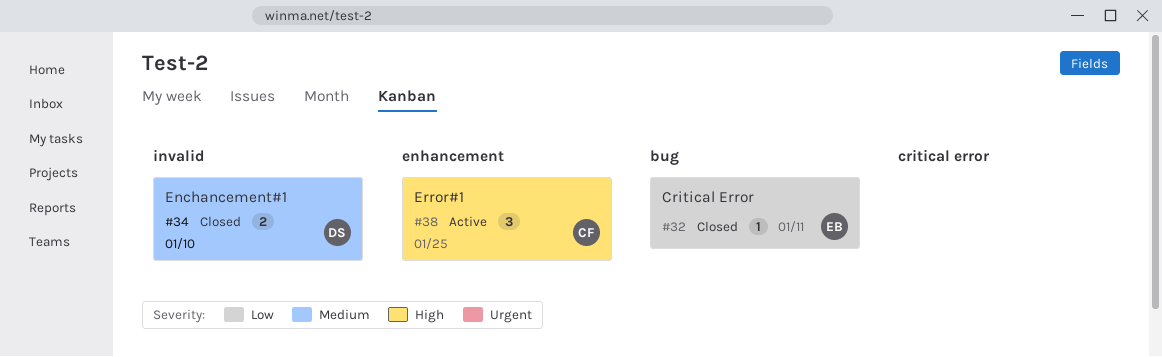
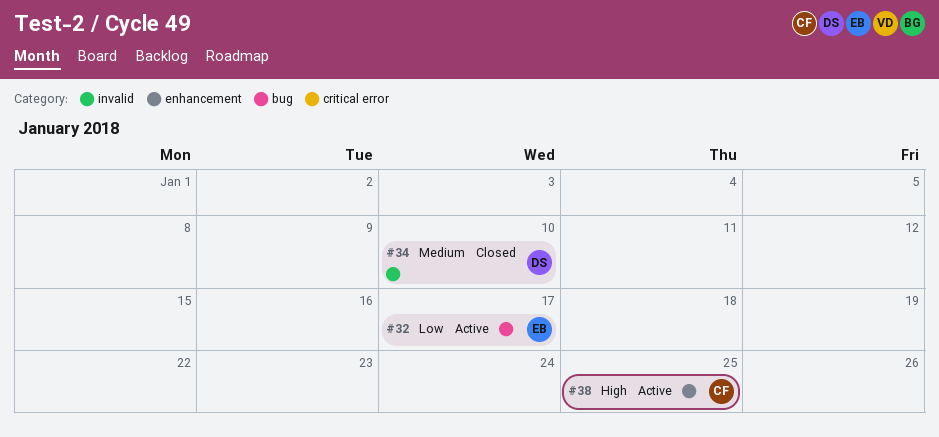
#32, status: Closed -> Active
#32, due: Jan 11 -> Jan 17

